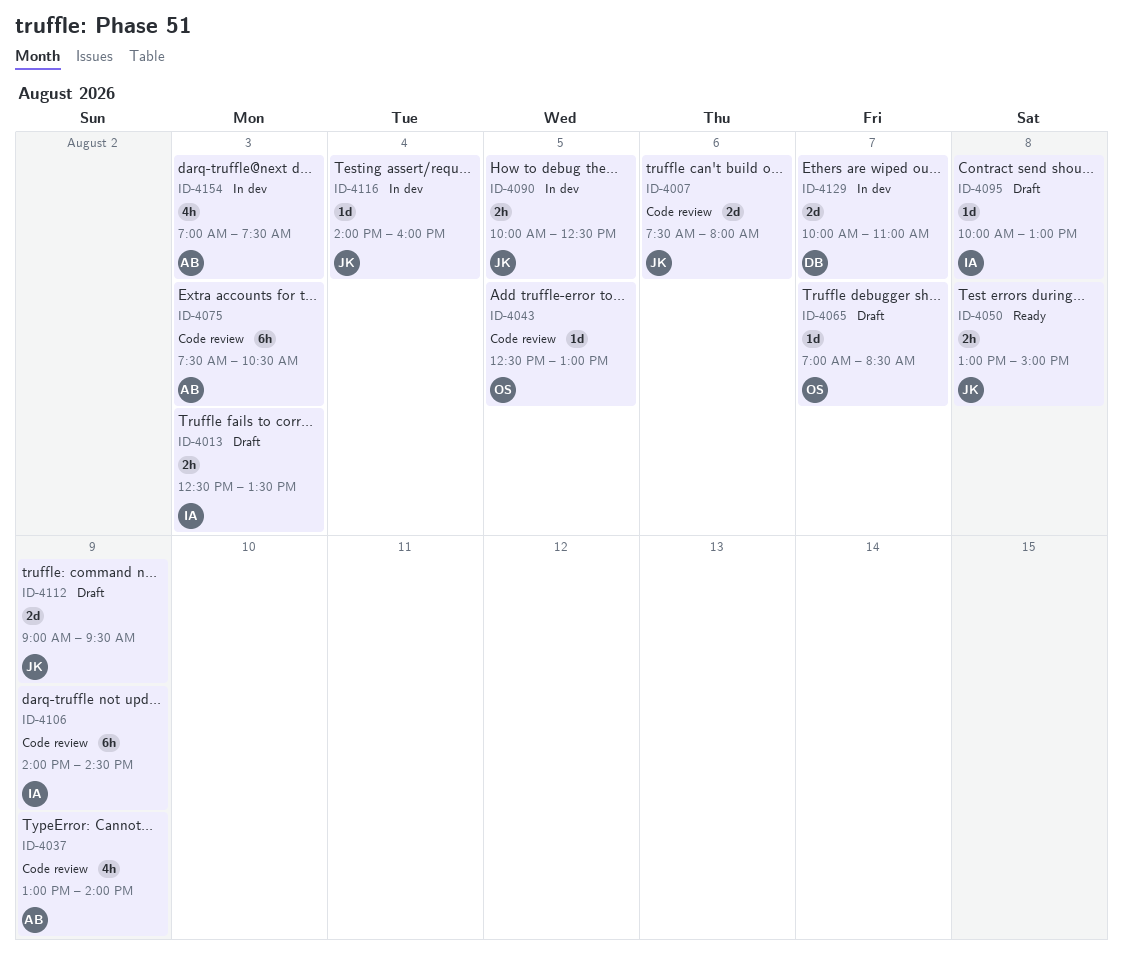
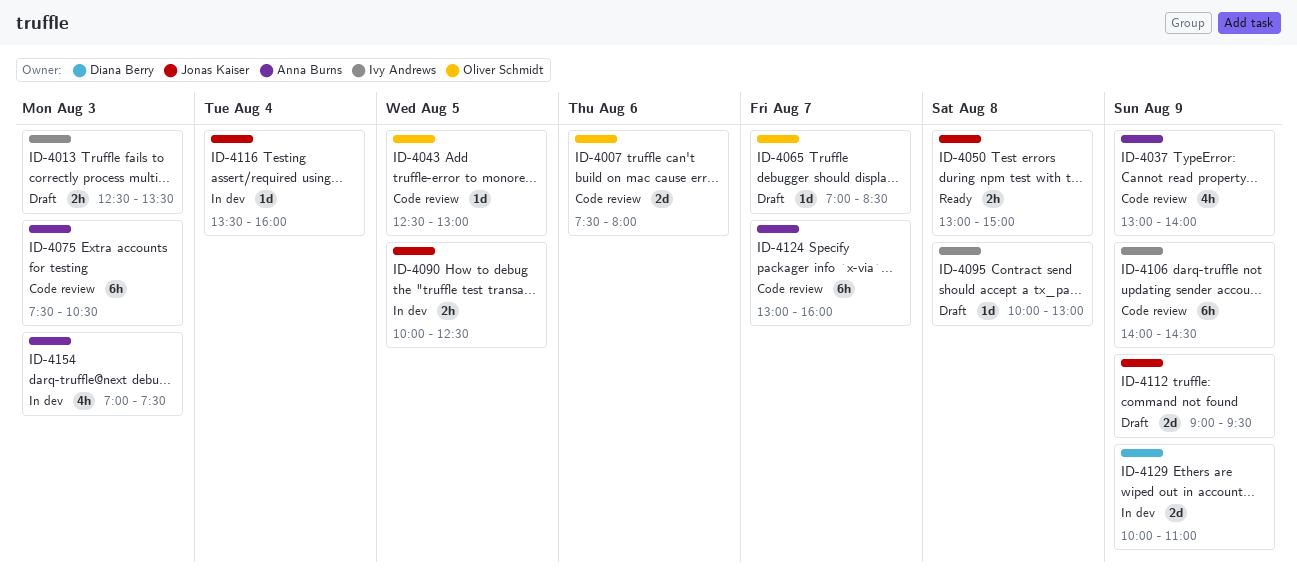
ID-4007, owner: Jonas Kaiser -> Oliver Schmidt
ID-4116, begins: 14:00 -> 13:30
ID-4124: none -> present
ID-4129, day: Aug 7 -> Aug 9

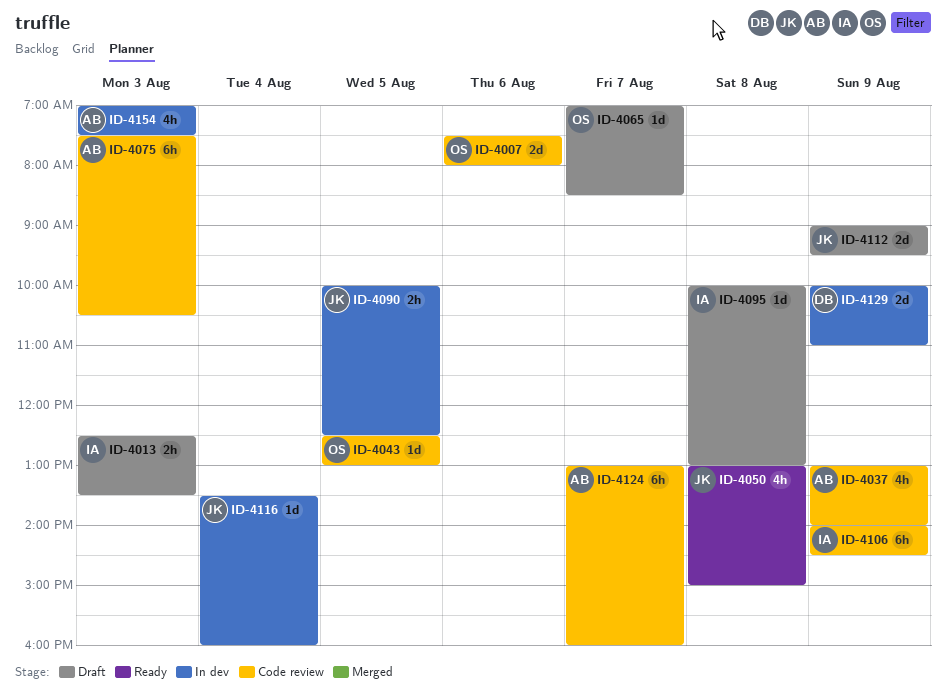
ID-4050, estimate: 2h -> 4h

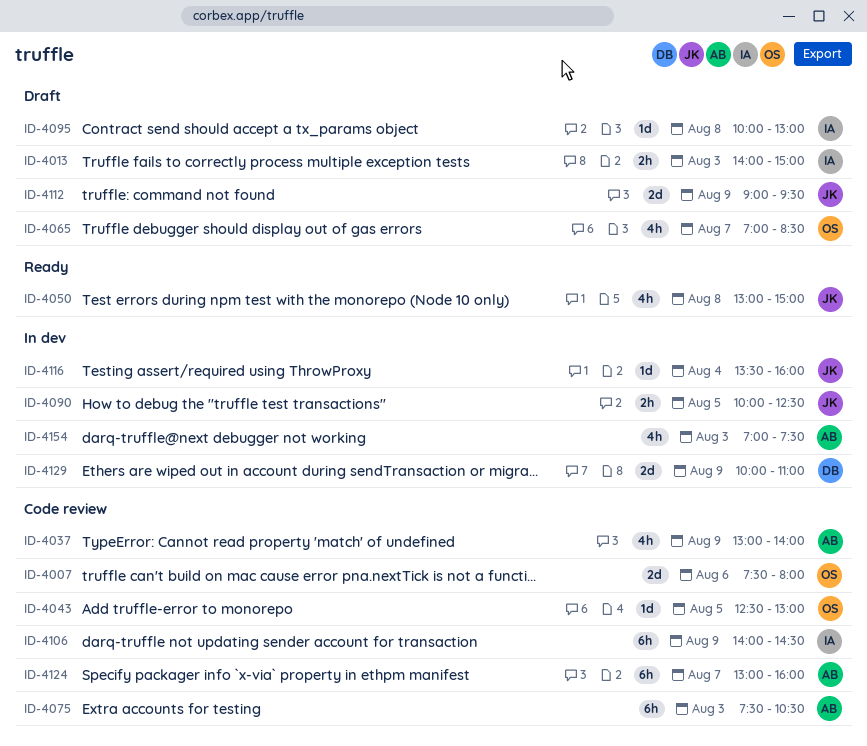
ID-4013, begins: 12:30 -> 14:00
ID-4013, ends: 13:30 -> 15:00
ID-4065, estimate: 1d -> 4h

